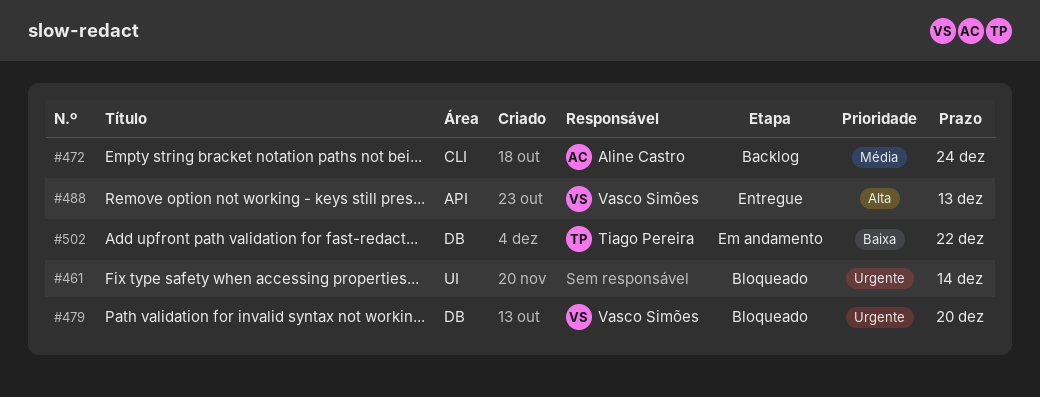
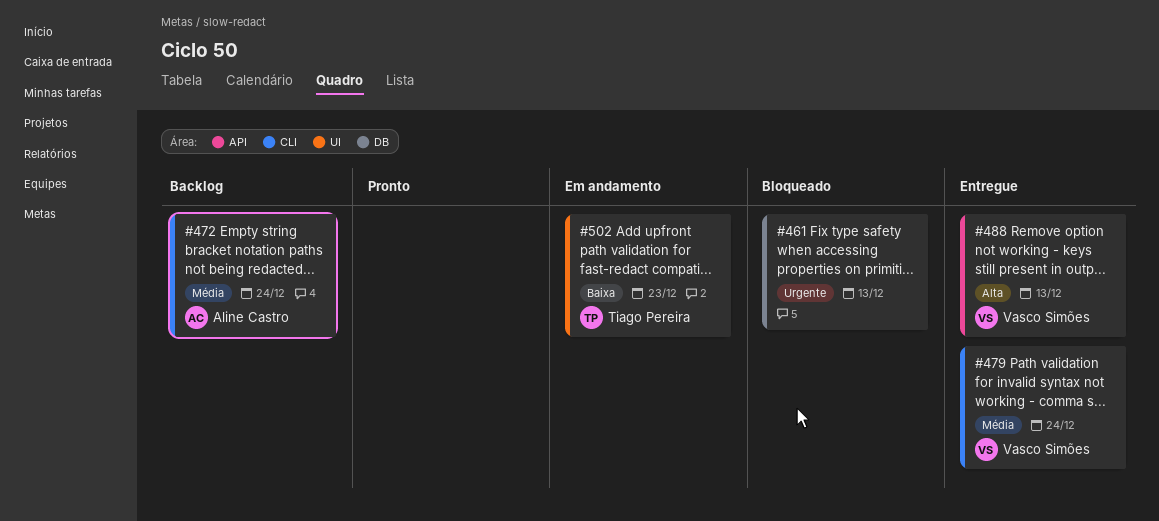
#461, label: UI -> DB
#461, due: Dec 14 -> Dec 13
#479, status: Bloqueado -> Entregue
#479, priority: Urgente -> Média
#479, label: DB -> CLI
#479, due: Dec 20 -> Dec 24
#502, label: DB -> UI
#502, due: Dec 22 -> Dec 23

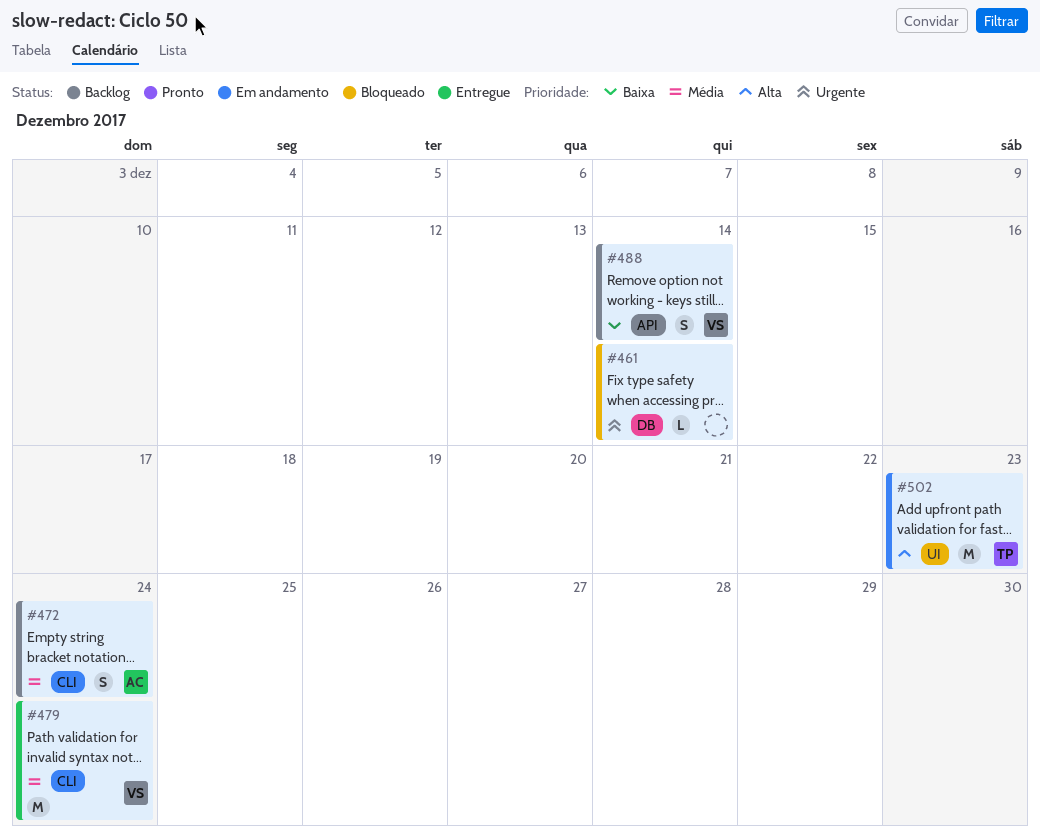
#461, due: Dec 13 -> Dec 14
#488, status: Entregue -> Backlog
#488, priority: Alta -> Baixa
#488, due: Dec 13 -> Dec 14
#502, priority: Baixa -> Alta

